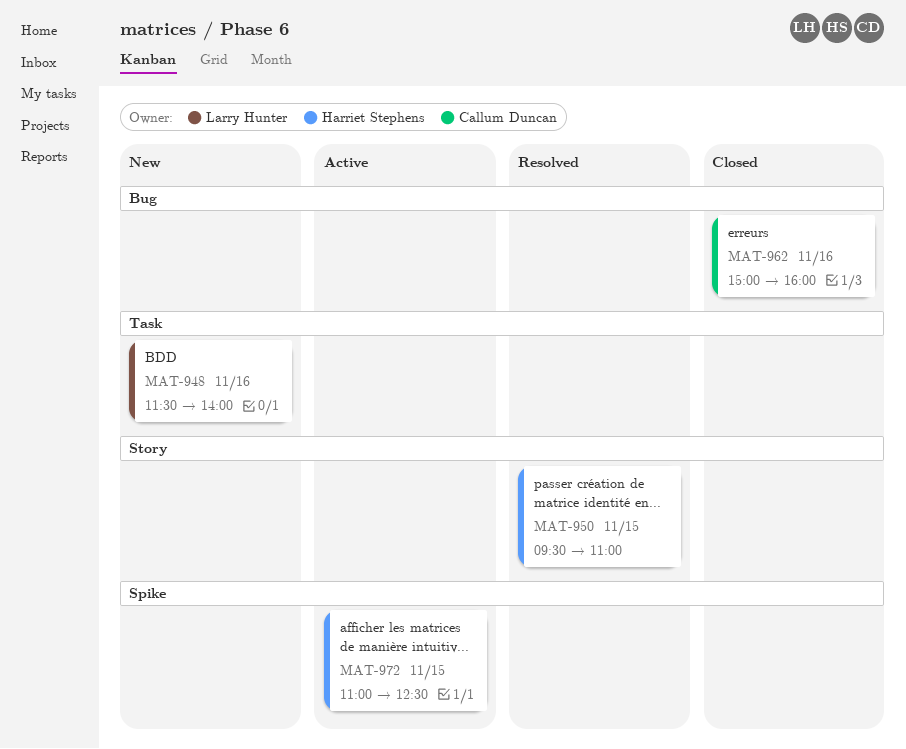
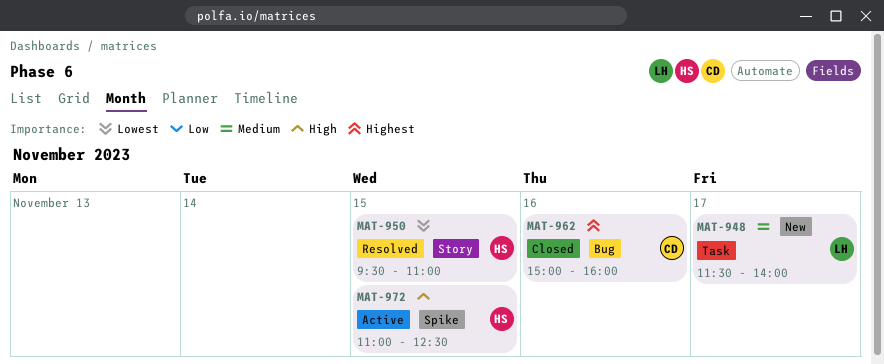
MAT-948, day: Nov 16 -> Nov 17

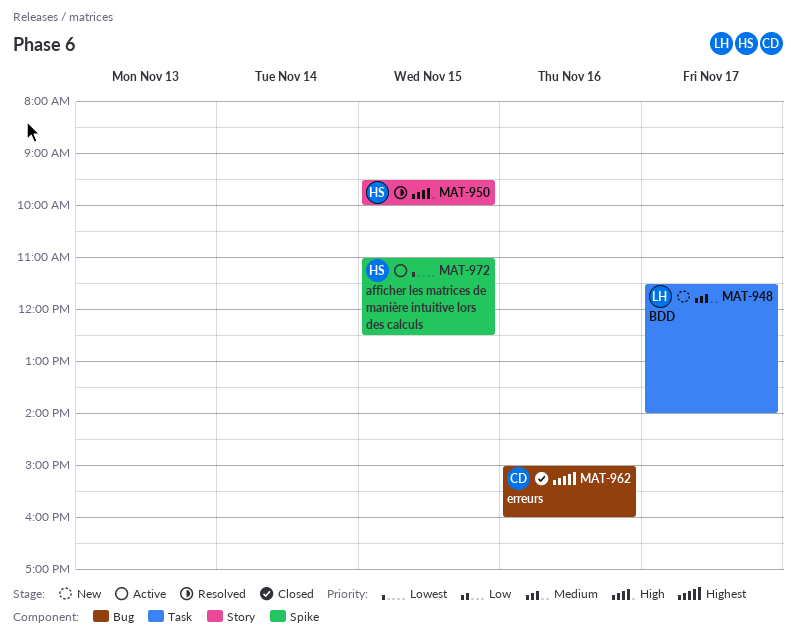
MAT-950, priority: Lowest -> High
MAT-950, ends: 11:00 -> 10:00
MAT-972, priority: High -> Lowest

